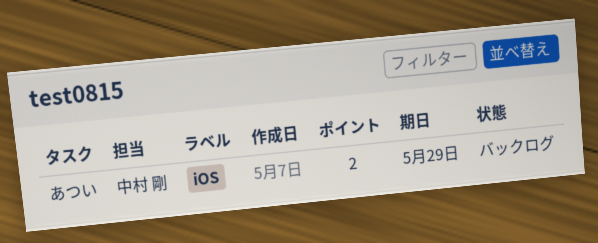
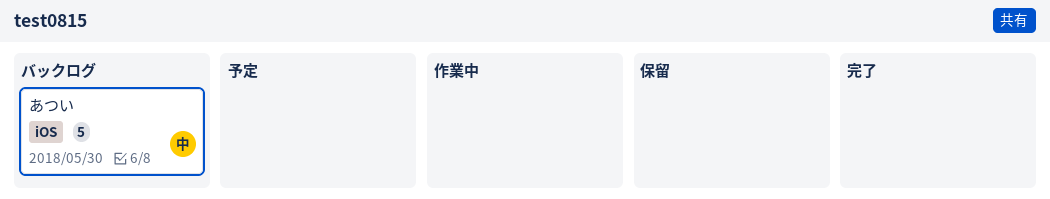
あつい, estimate: 2 -> 5
あつい, due: May 29 -> May 30

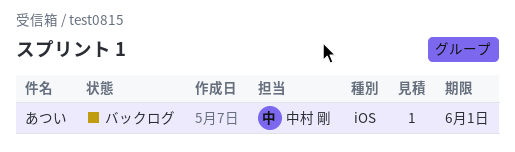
あつい, estimate: 5 -> 1
あつい, due: May 30 -> Jun 1

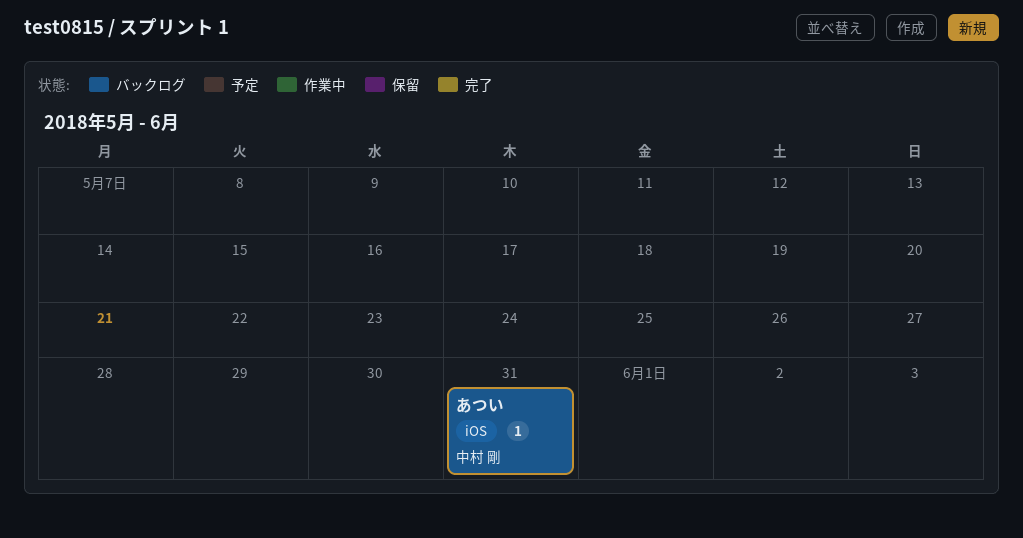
あつい, due: Jun 1 -> May 31

